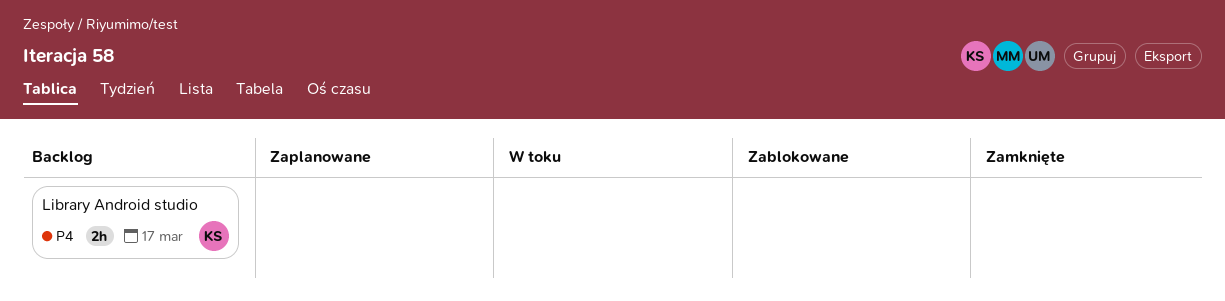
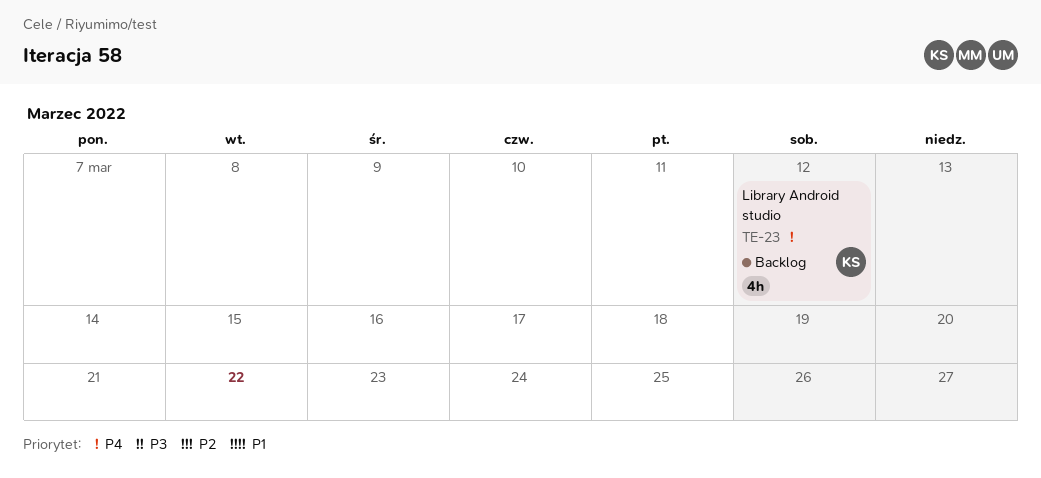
Library Android studio, estimate: 2h -> 4h
Library Android studio, due: Mar 17 -> Mar 12

